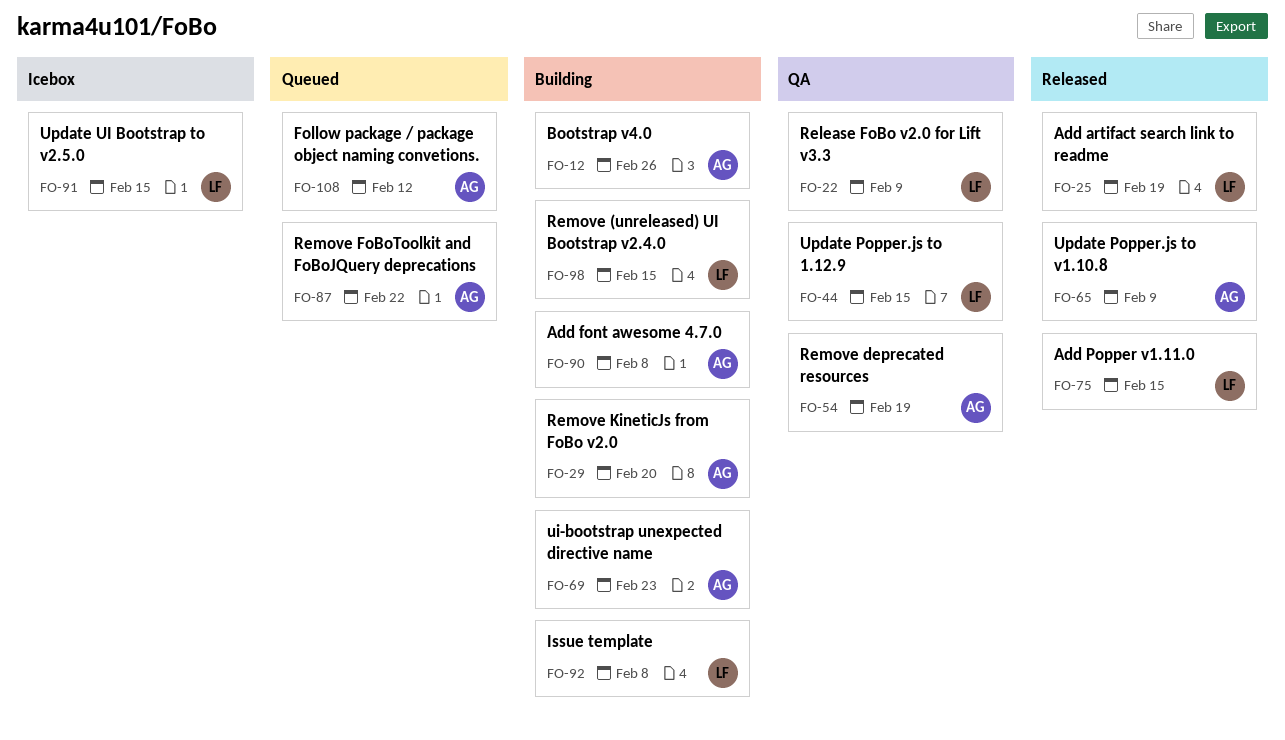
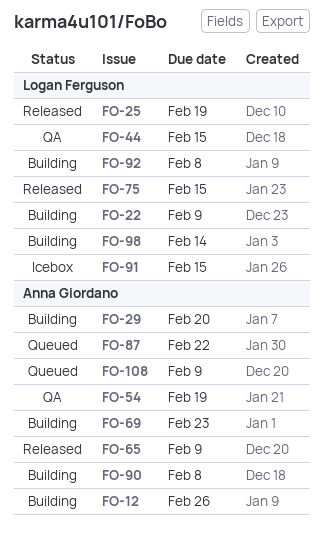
FO-22, status: QA -> Building
FO-98, due: Feb 15 -> Feb 14
FO-108, due: Feb 12 -> Feb 9

